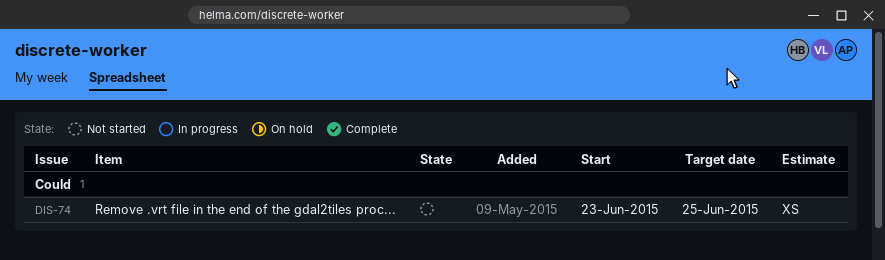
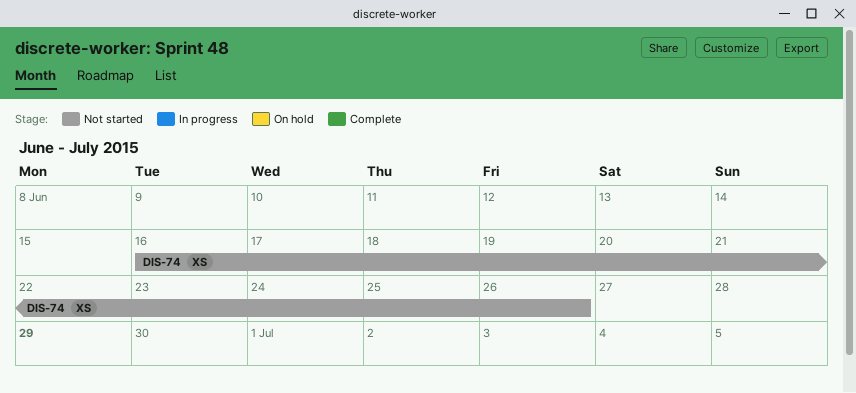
DIS-74, start: Jun 23 -> Jun 16
DIS-74, due: Jun 25 -> Jun 26

